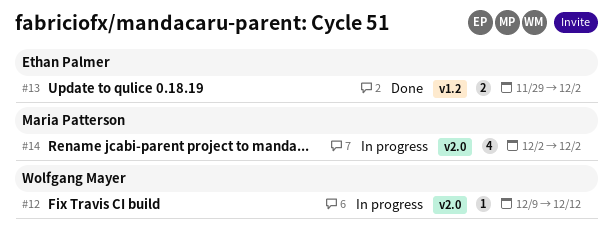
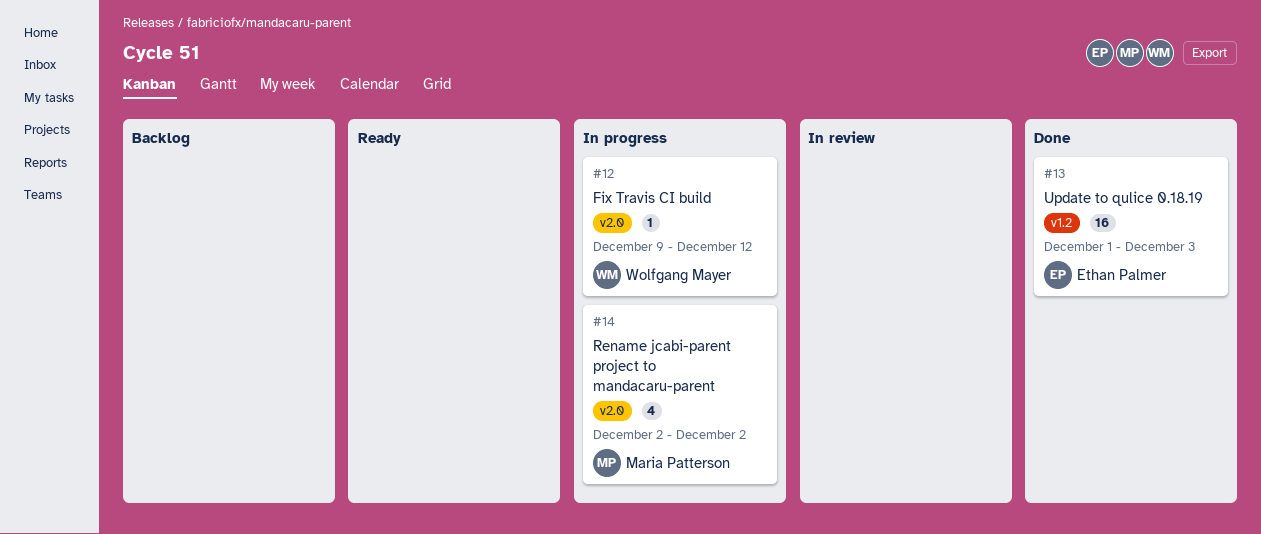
#13, estimate: 2 -> 16
#13, start: Nov 29 -> Dec 1
#13, due: Dec 2 -> Dec 3

